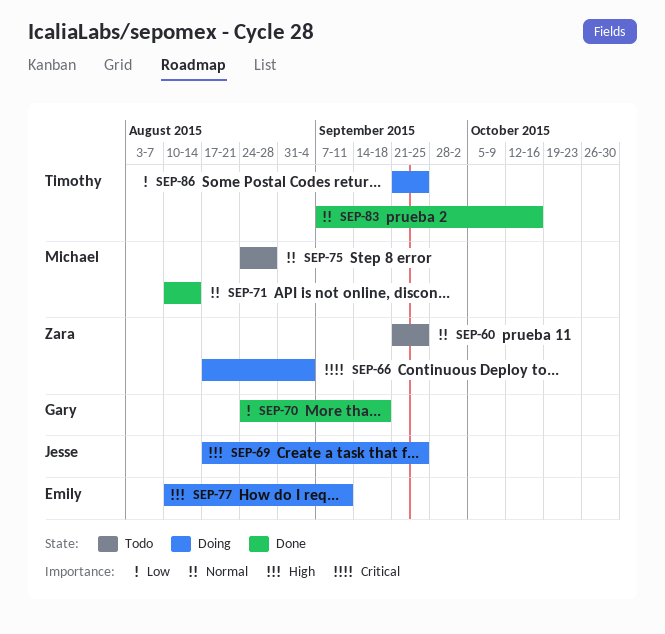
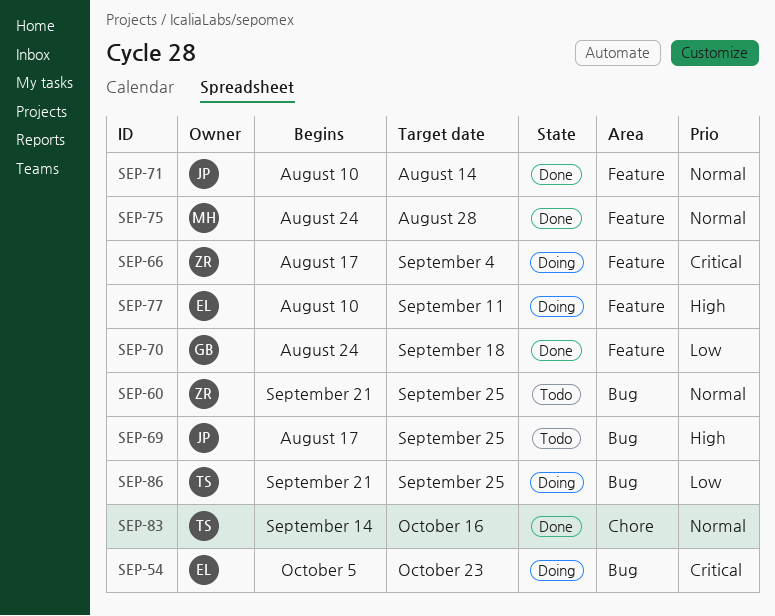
SEP-54: none -> present
SEP-69, status: Doing -> Todo
SEP-71, owner: Michael -> Jesse
SEP-75, status: Todo -> Done
SEP-83, start: Sep 7 -> Sep 14

